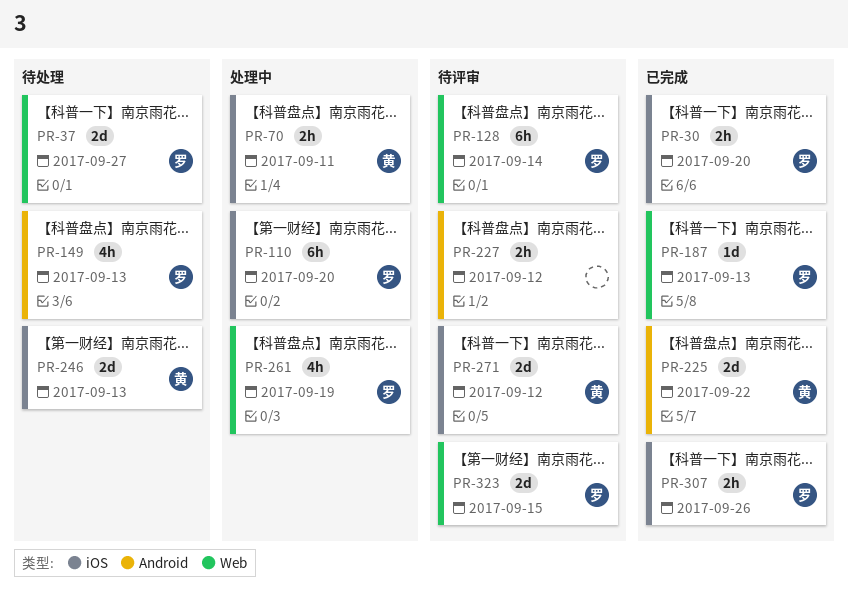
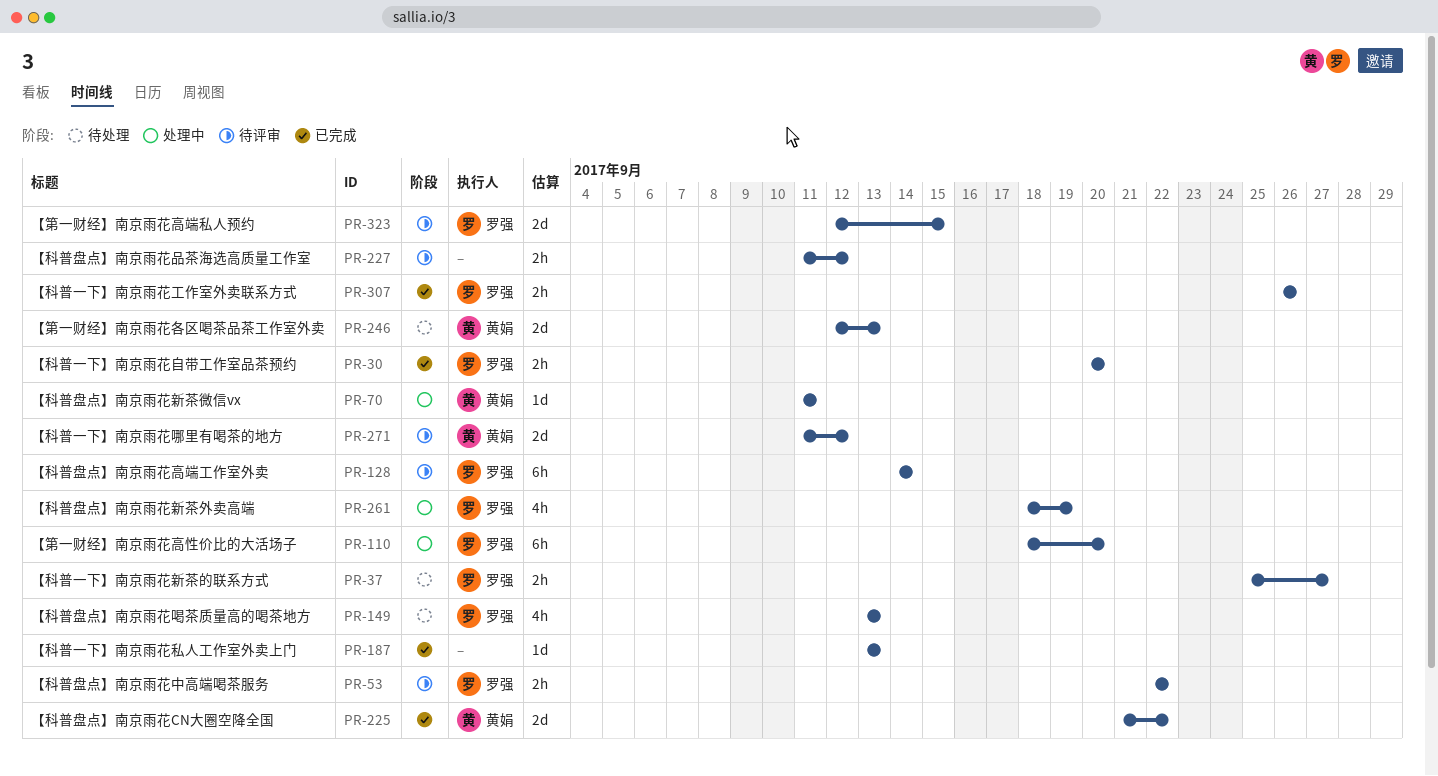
PR-37, estimate: 2d -> 2h
PR-53: none -> present
PR-70, estimate: 2h -> 1d
PR-187, owner: 罗强 -> none

